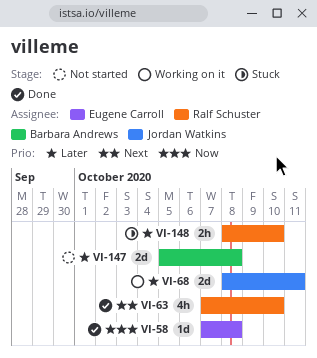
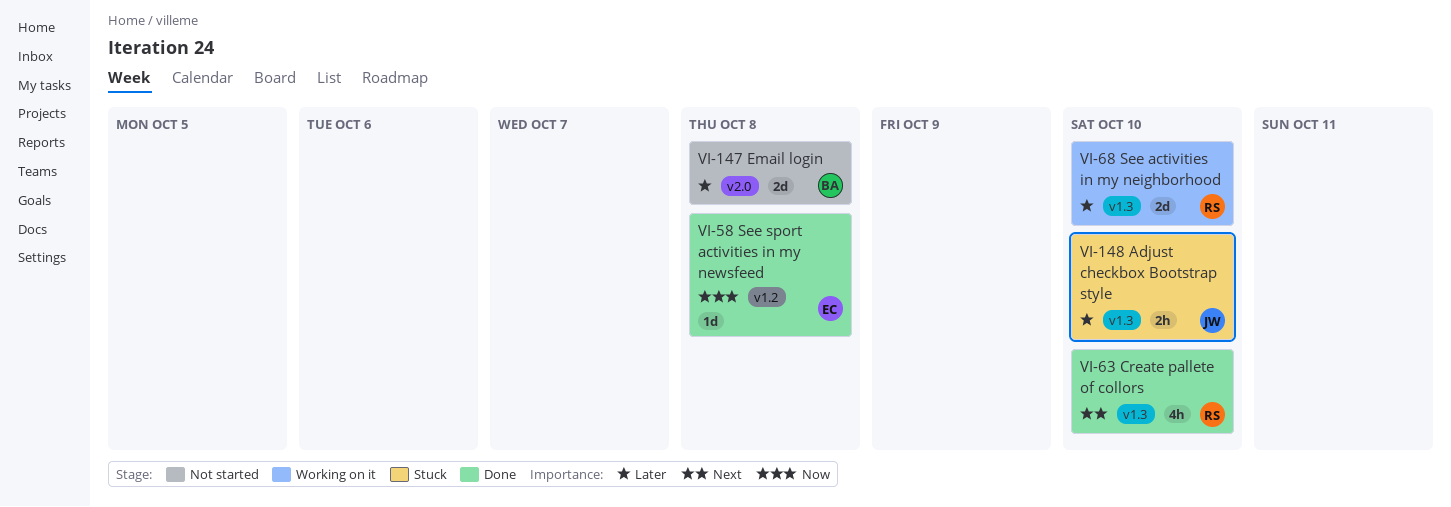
VI-68, owner: Jordan Watkins -> Ralf Schuster
VI-68, due: Oct 11 -> Oct 10
VI-148, owner: Ralf Schuster -> Jordan Watkins

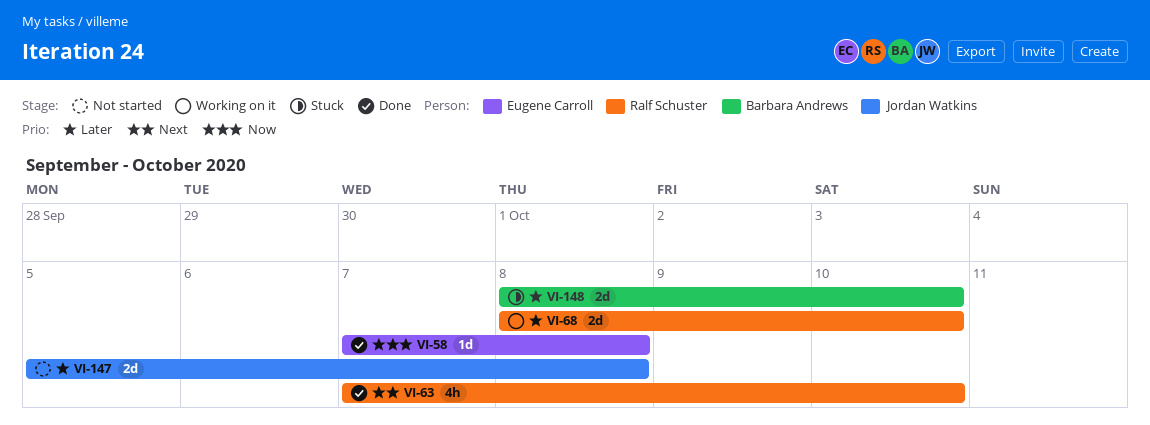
VI-147, owner: Barbara Andrews -> Jordan Watkins
VI-148, owner: Jordan Watkins -> Barbara Andrews
VI-148, estimate: 2h -> 2d

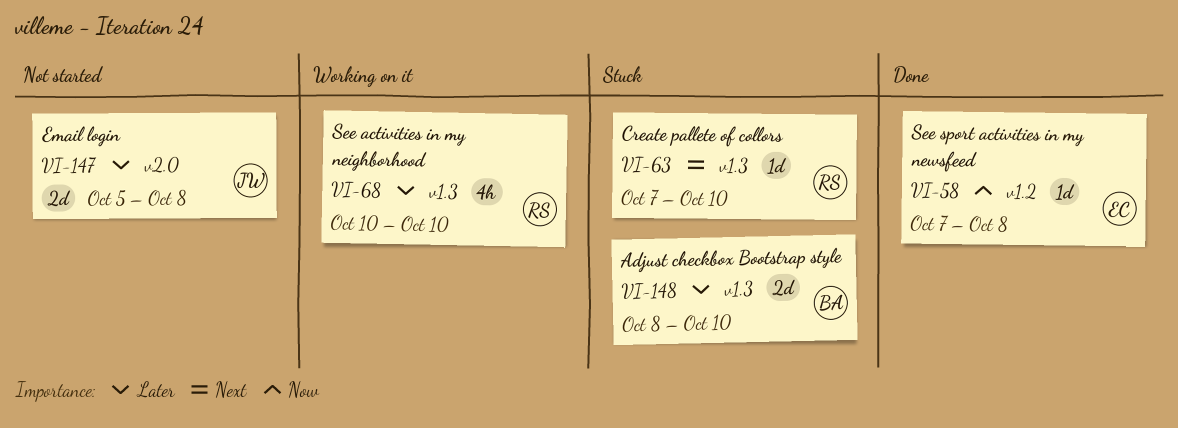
VI-63, status: Done -> Stuck
VI-63, estimate: 4h -> 1d
VI-68, estimate: 2d -> 4h
VI-68, start: Oct 8 -> Oct 10

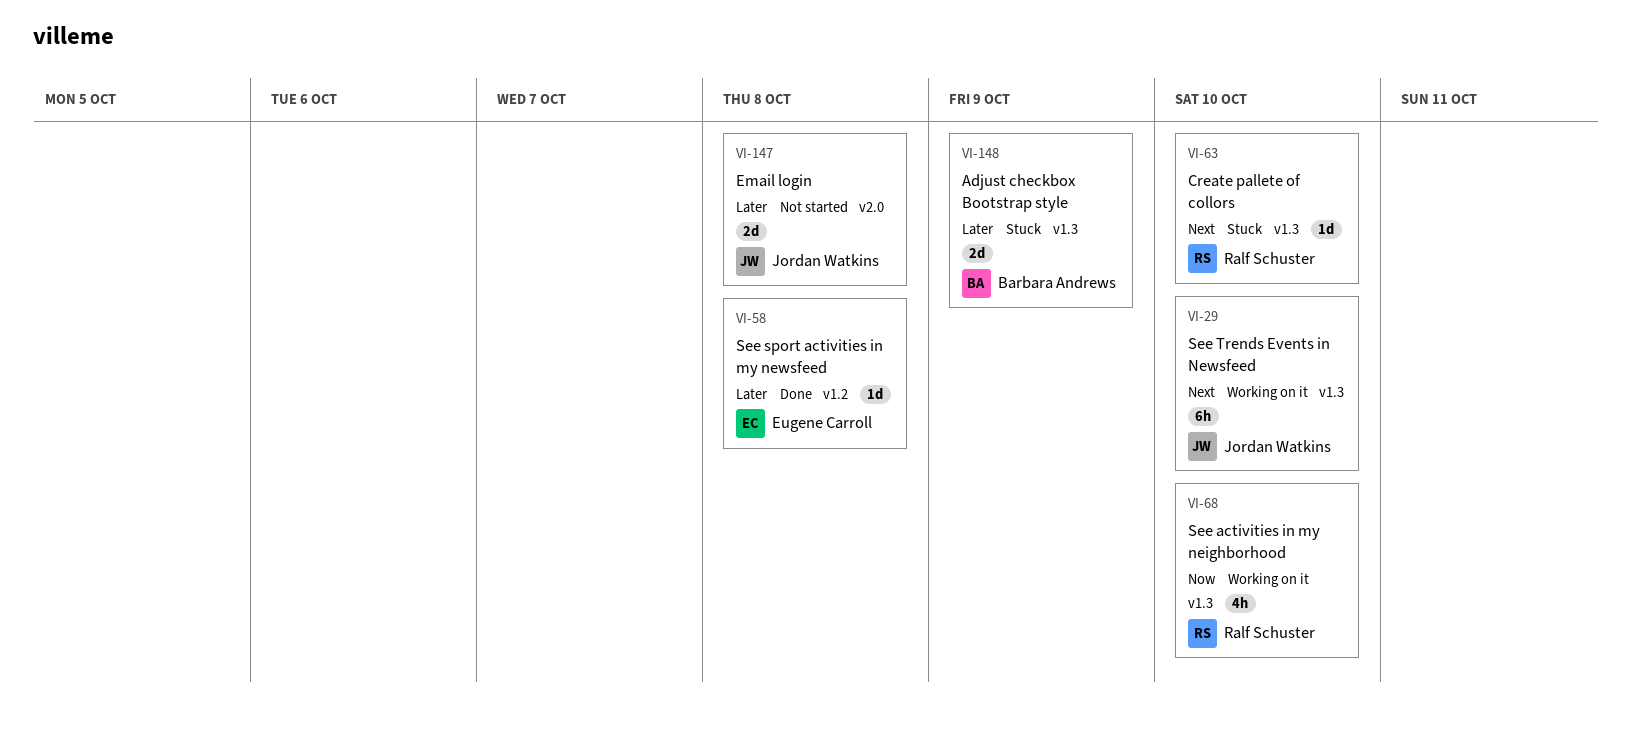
VI-29: none -> present
VI-58, priority: Now -> Later
VI-68, priority: Later -> Now
VI-148, due: Oct 10 -> Oct 9

